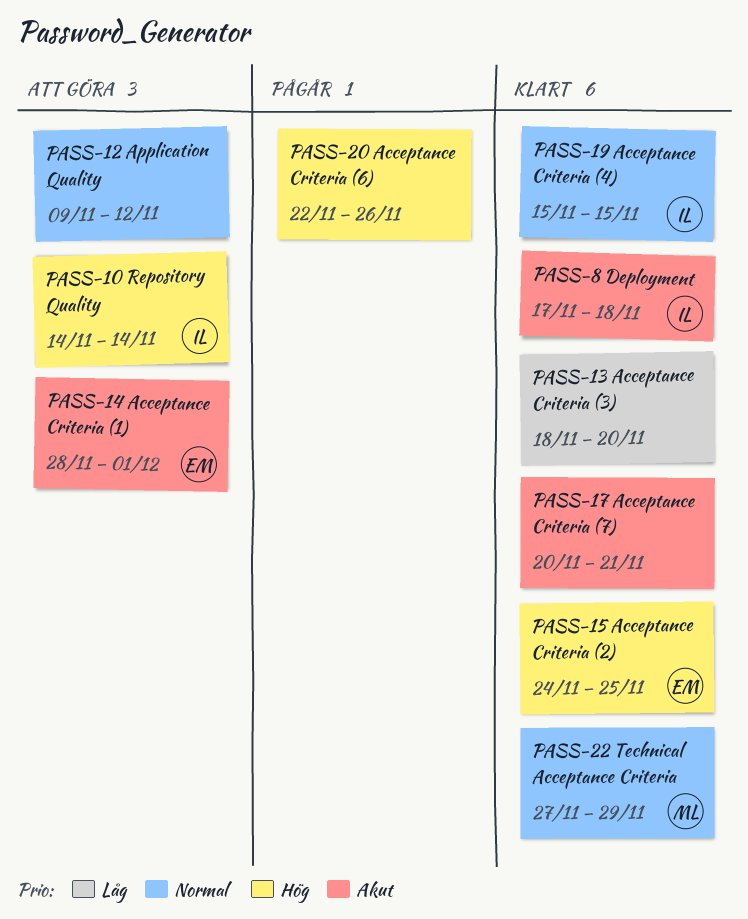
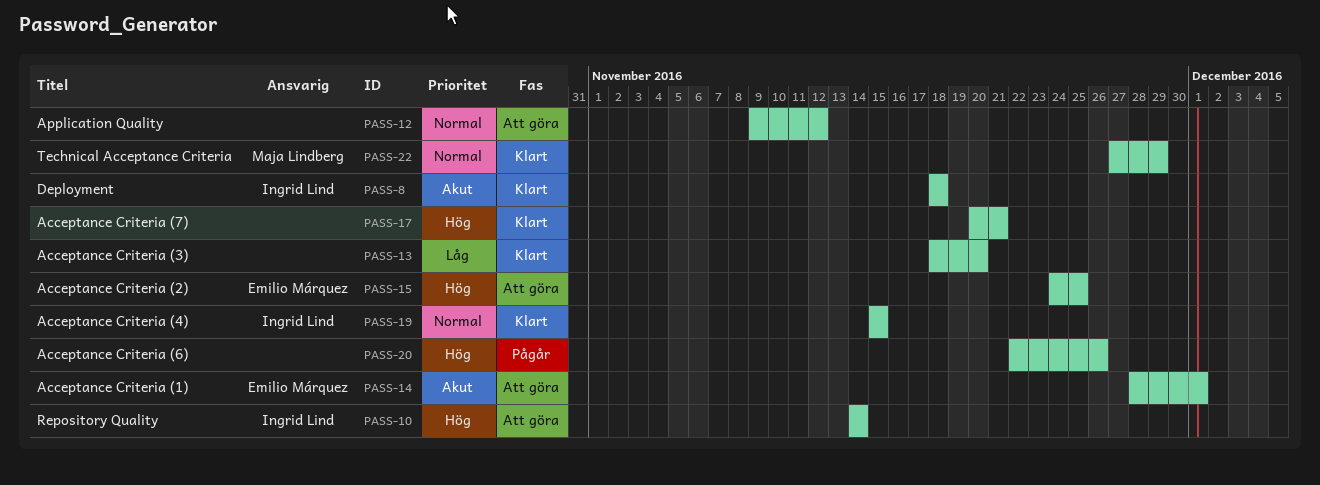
PASS-8, start: Nov 17 -> Nov 18
PASS-15, status: Klart -> Att göra
PASS-17, priority: Akut -> Hög

